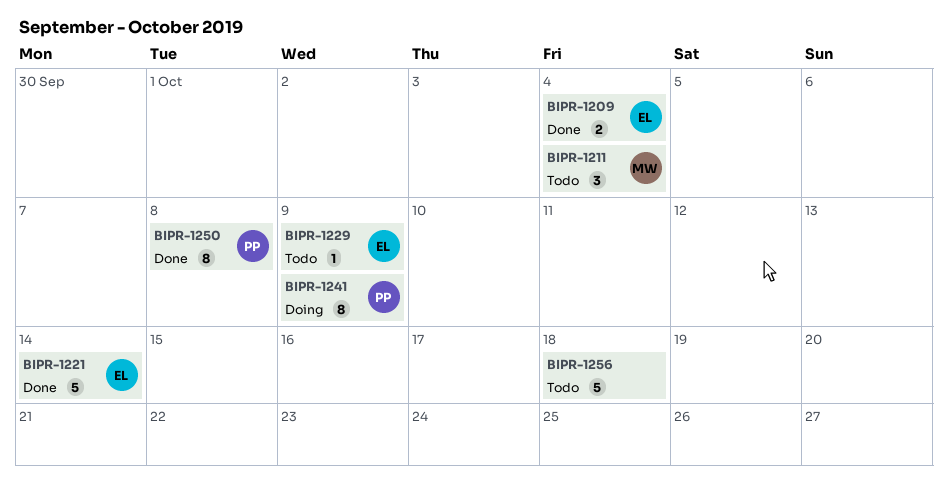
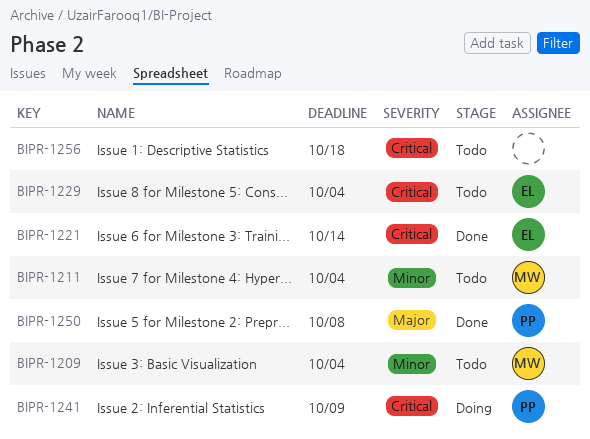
BIPR-1209, status: Done -> Todo
BIPR-1209, owner: EL -> MW
BIPR-1229, due: Oct 9 -> Oct 4

